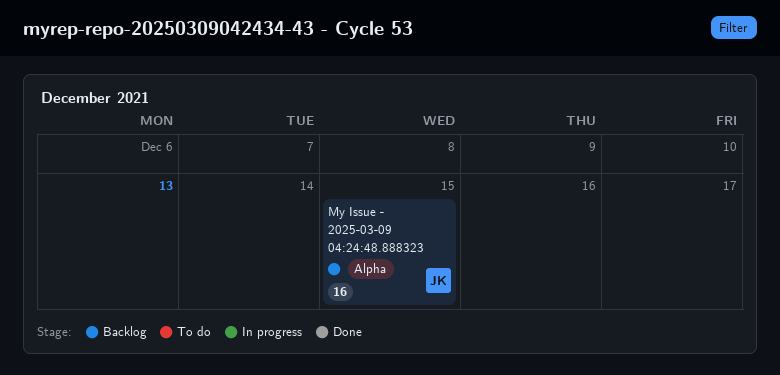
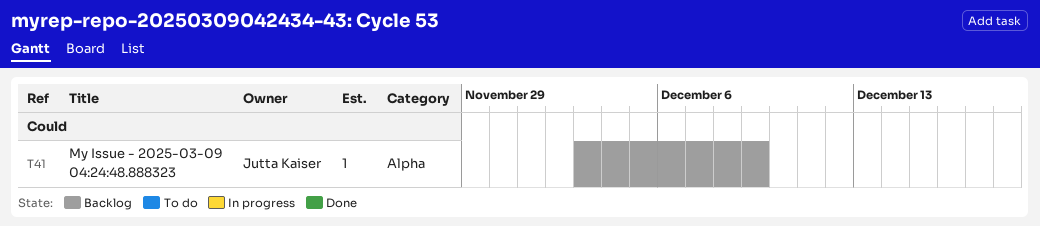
My Issue - 2025-03-09 04:24:48.888323, estimate: 16 -> 1
My Issue - 2025-03-09 04:24:48.888323, due: Dec 15 -> Dec 9

